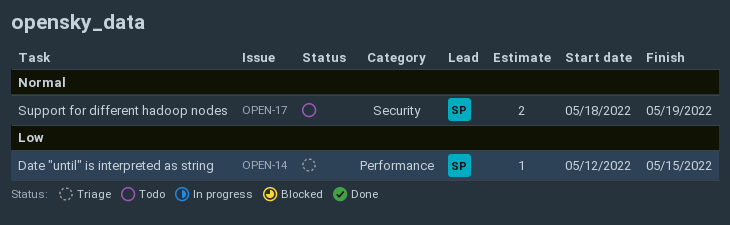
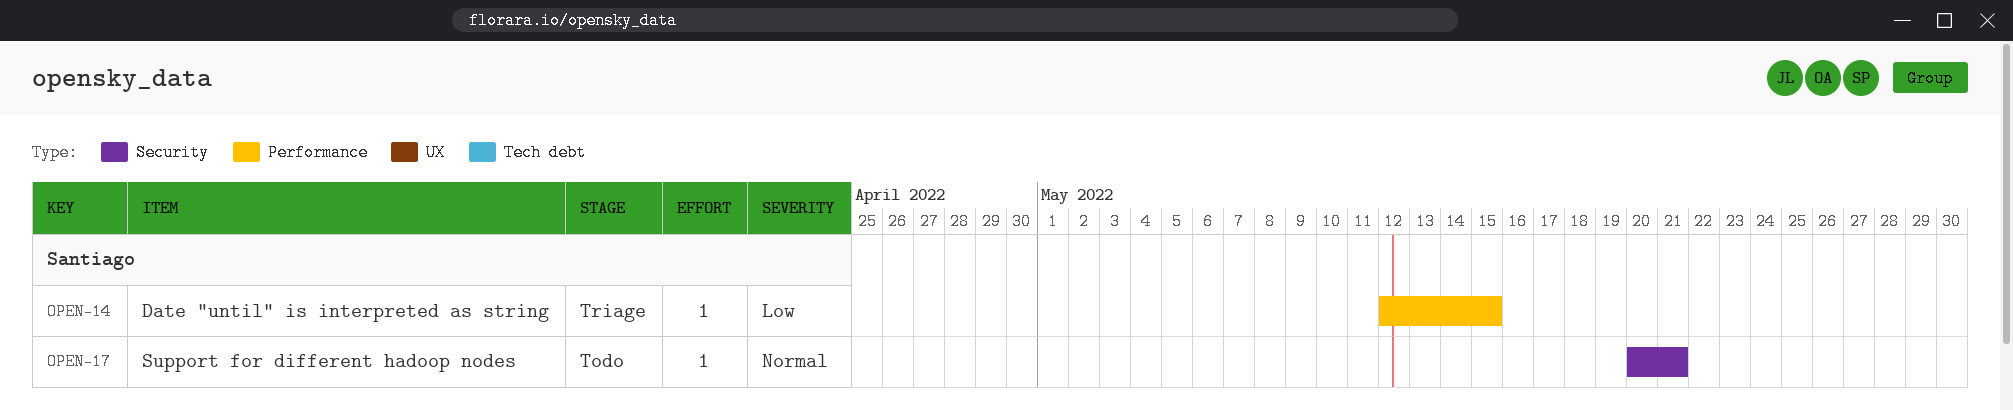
OPEN-17, estimate: 2 -> 1
OPEN-17, start: May 18 -> May 20
OPEN-17, due: May 19 -> May 21

